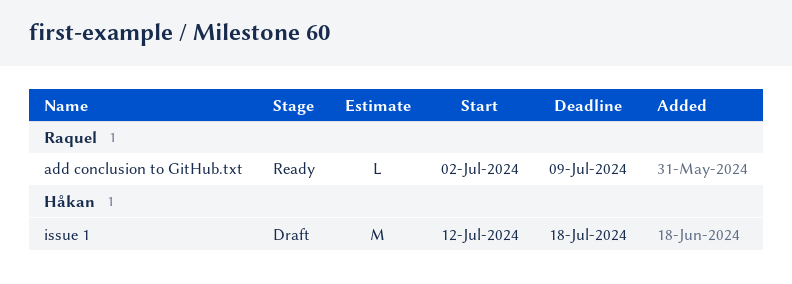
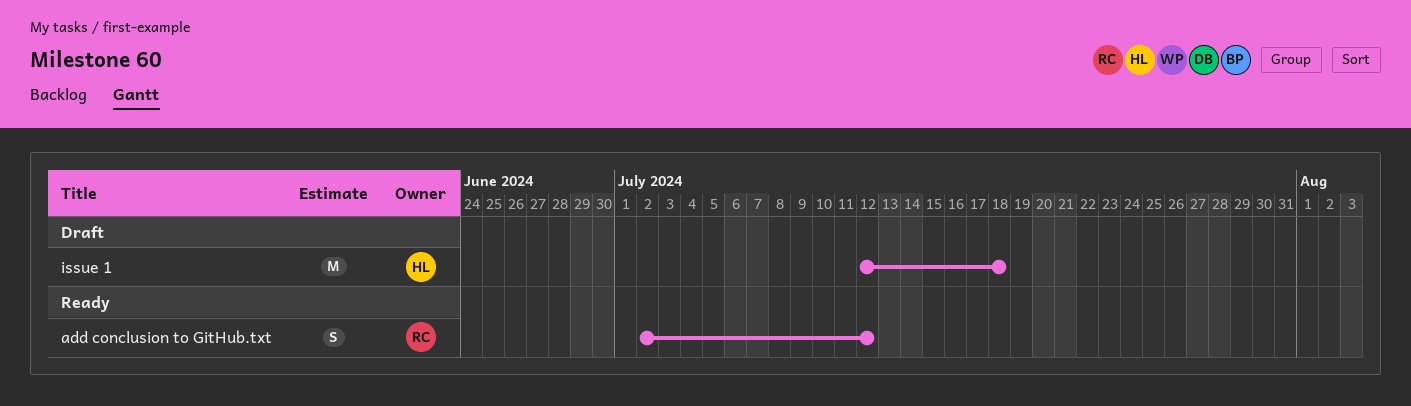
add conclusion to GitHub.txt, estimate: L -> S
add conclusion to GitHub.txt, due: Jul 9 -> Jul 12

